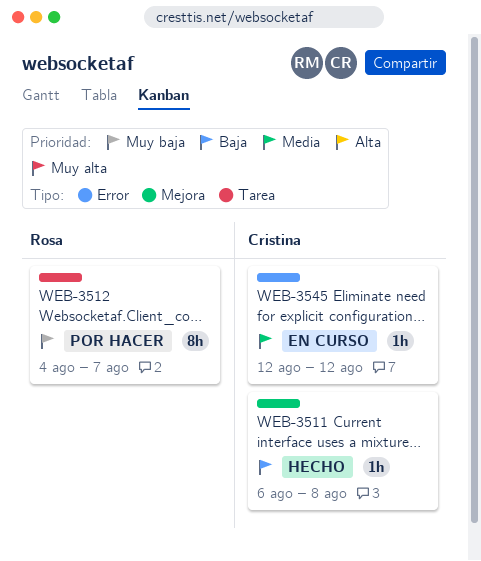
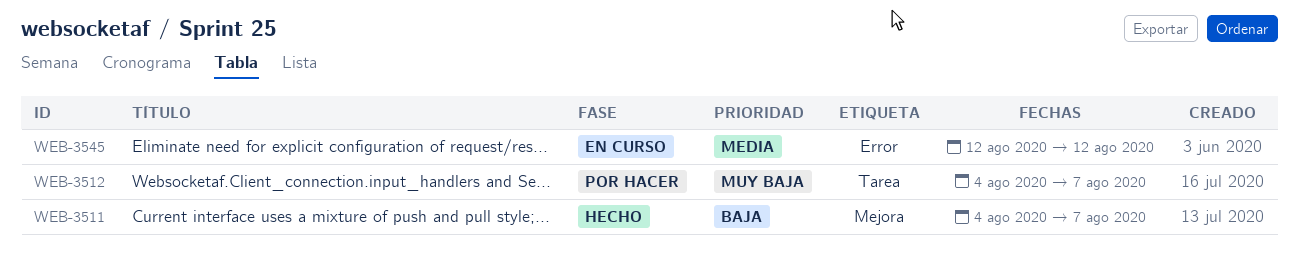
WEB-3511, start: Aug 6 -> Aug 4
WEB-3511, due: Aug 8 -> Aug 7

